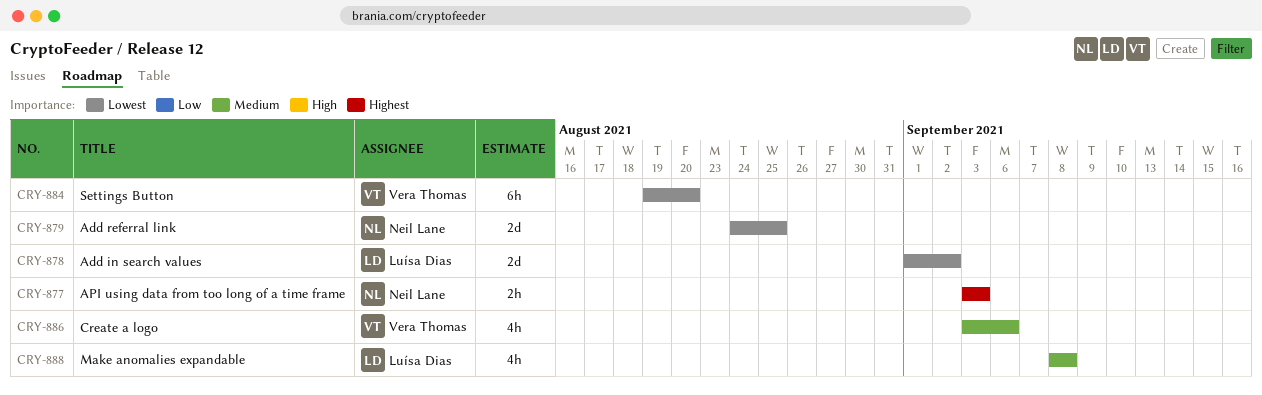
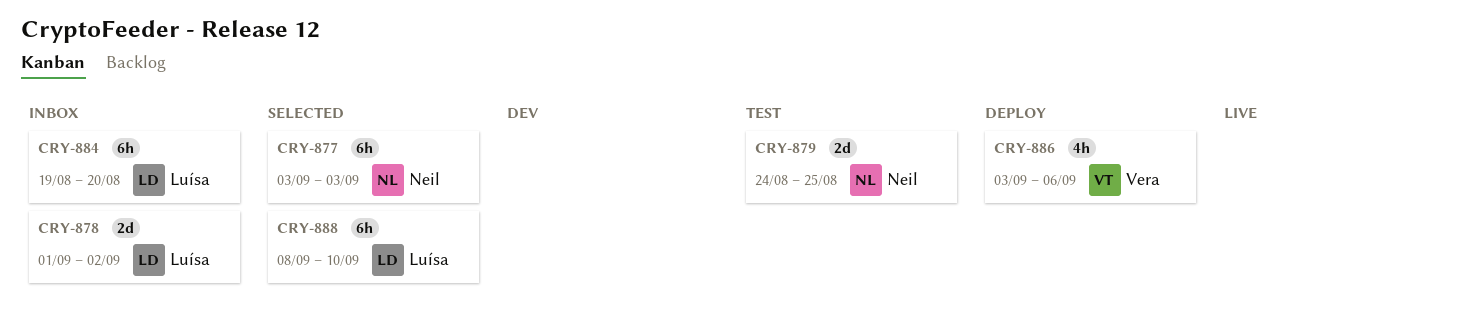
CRY-877, estimate: 2h -> 6h
CRY-884, owner: Vera Thomas -> Luísa Dias
CRY-888, estimate: 4h -> 6h
CRY-888, due: Sep 8 -> Sep 10

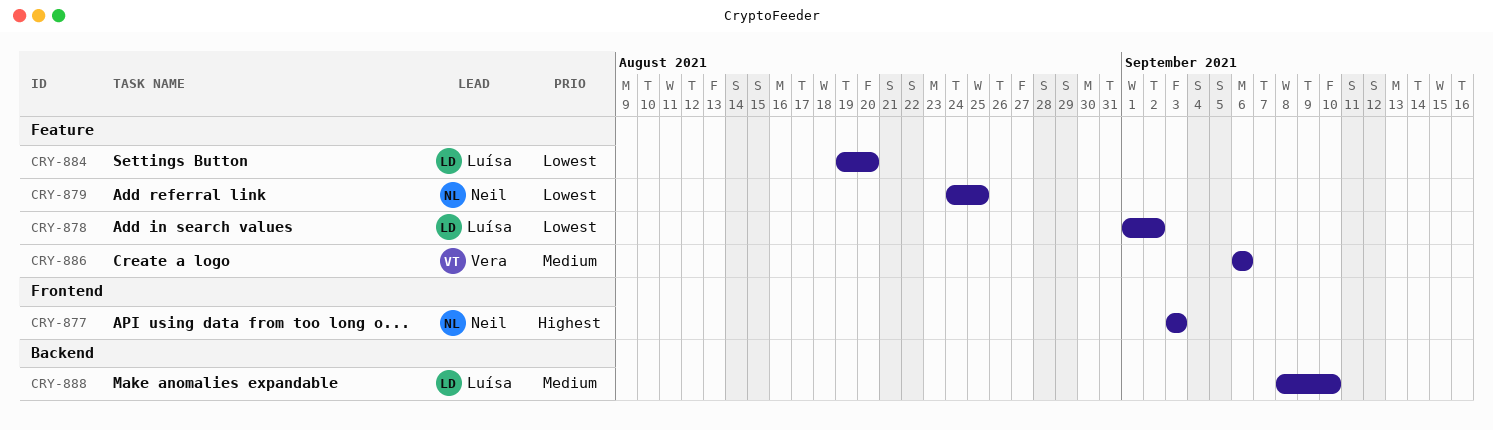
CRY-886, start: Sep 3 -> Sep 6

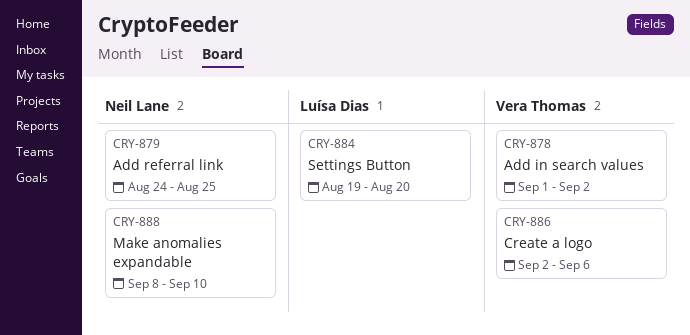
CRY-877: present -> none
CRY-878, owner: Luísa Dias -> Vera Thomas
CRY-886, start: Sep 6 -> Sep 2
CRY-888, owner: Luísa Dias -> Neil Lane

